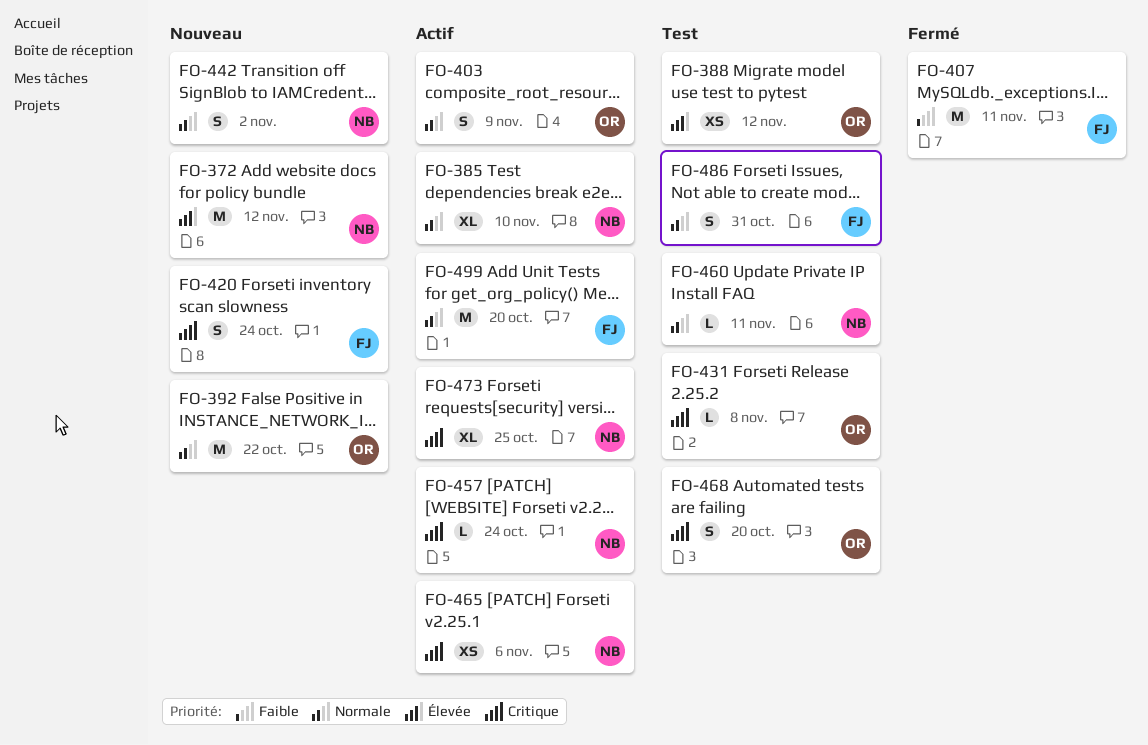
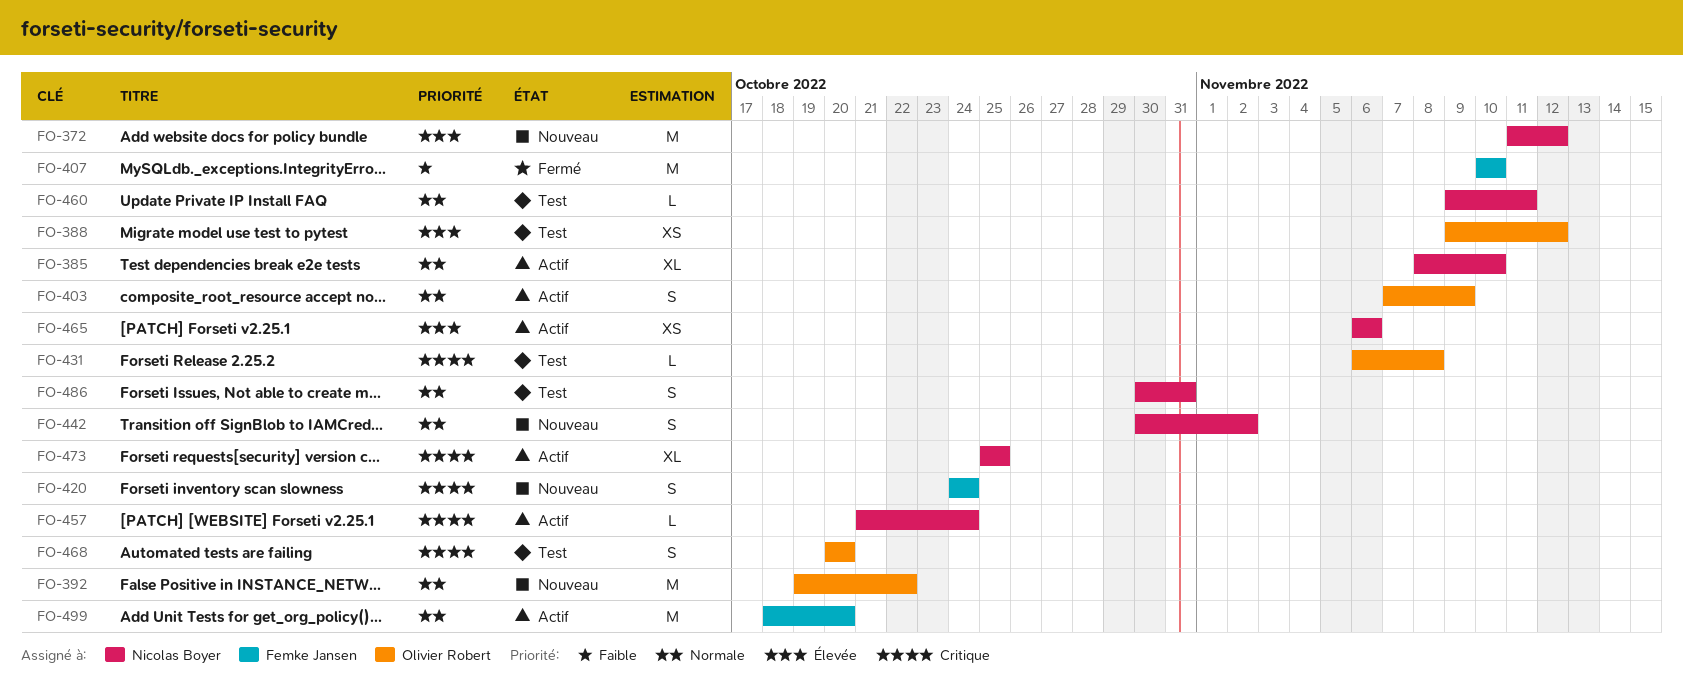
FO-407, due: Nov 11 -> Nov 10
FO-465, priority: Critique -> Élevée
FO-486, owner: Femke Jansen -> Nicolas Boyer

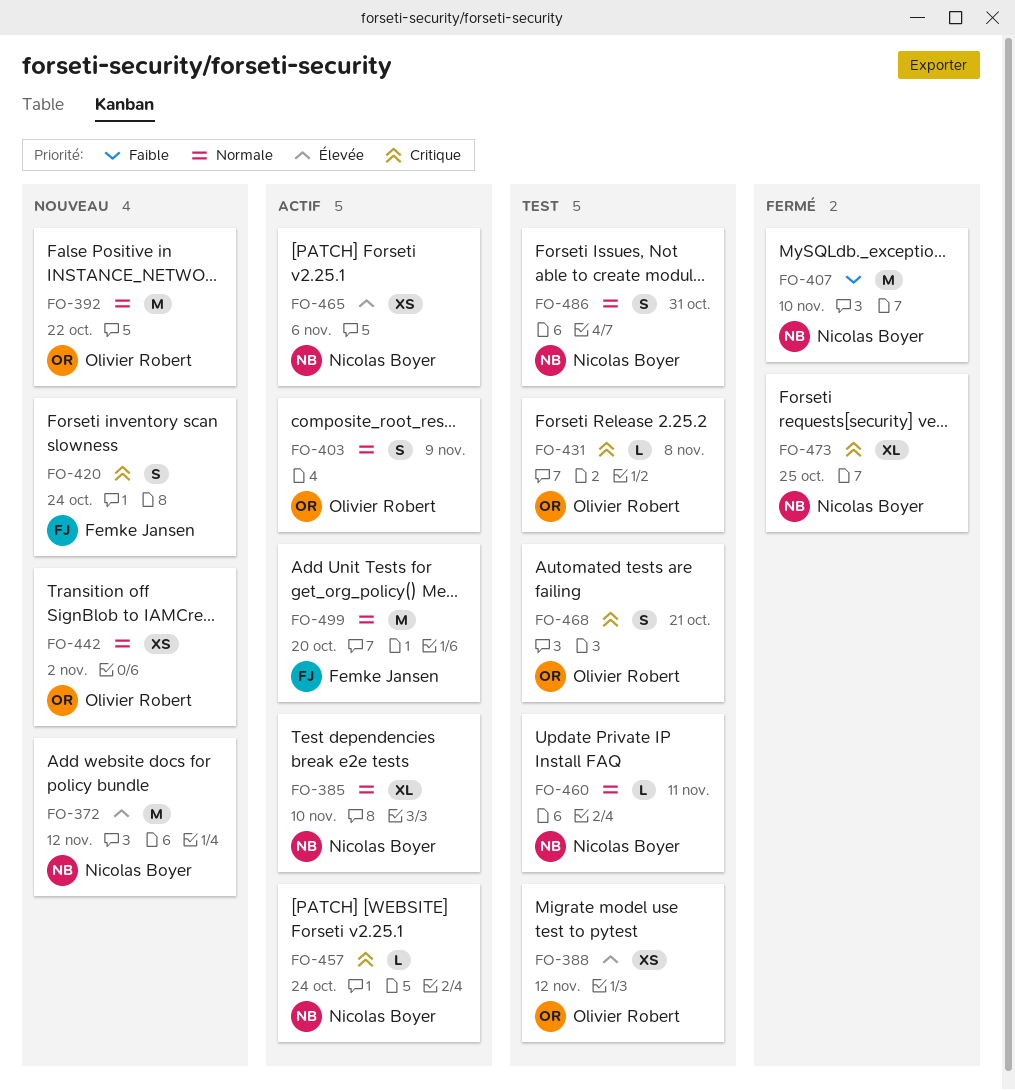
FO-407, owner: Femke Jansen -> Nicolas Boyer
FO-442, owner: Nicolas Boyer -> Olivier Robert
FO-442, estimate: S -> XS
FO-468, due: Oct 20 -> Oct 21
FO-473, status: Actif -> Fermé

